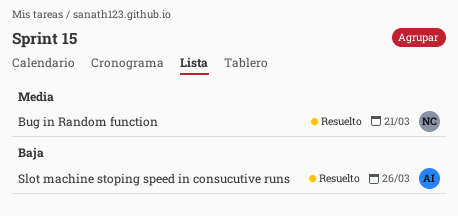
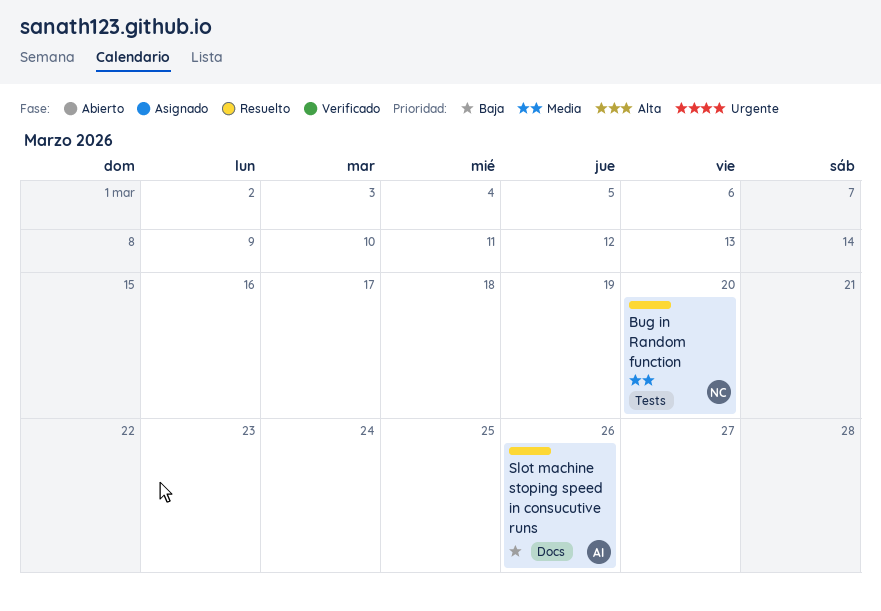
Bug in Random function, due: Mar 21 -> Mar 20

